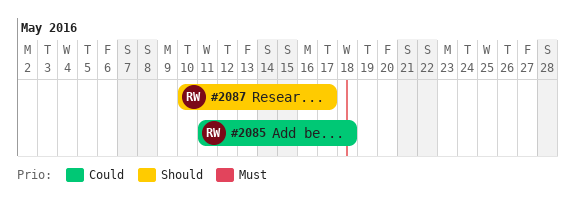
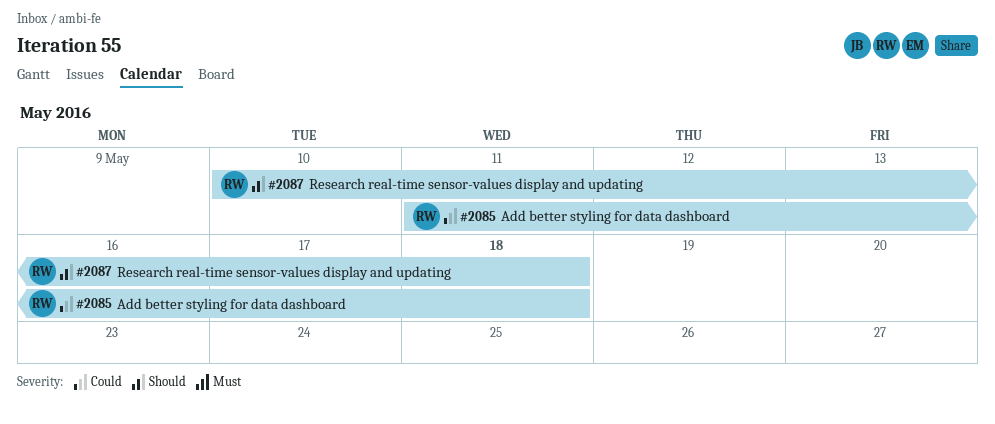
#2087, due: May 17 -> May 18

